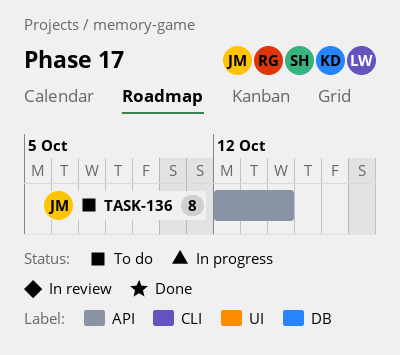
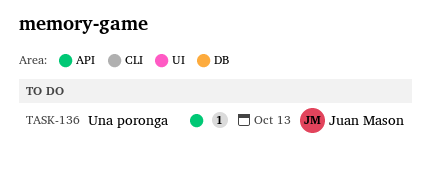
TASK-136, estimate: 8 -> 1
TASK-136, due: Oct 14 -> Oct 13

